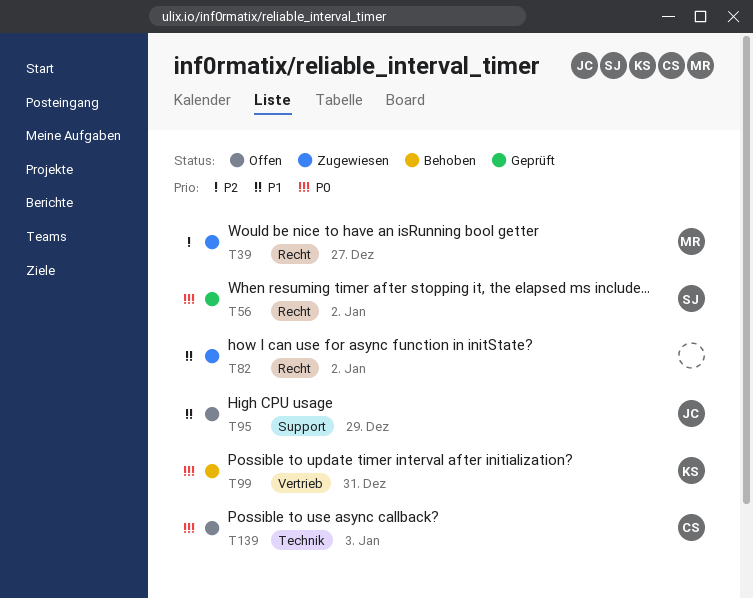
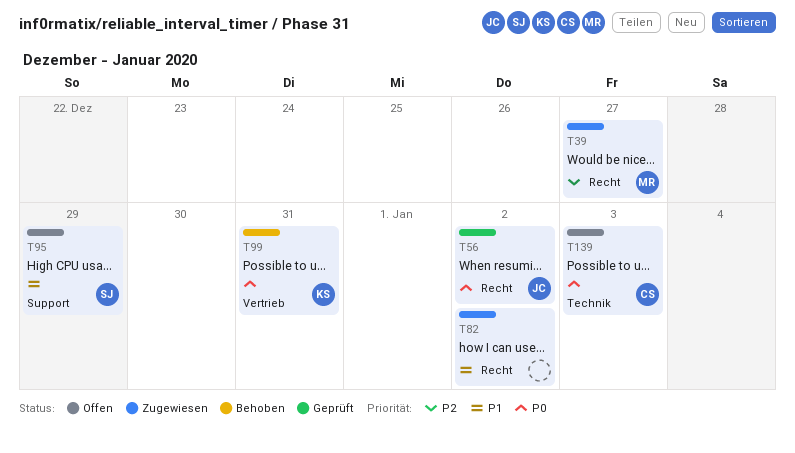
T56, owner: SJ -> JC
T95, owner: JC -> SJ

